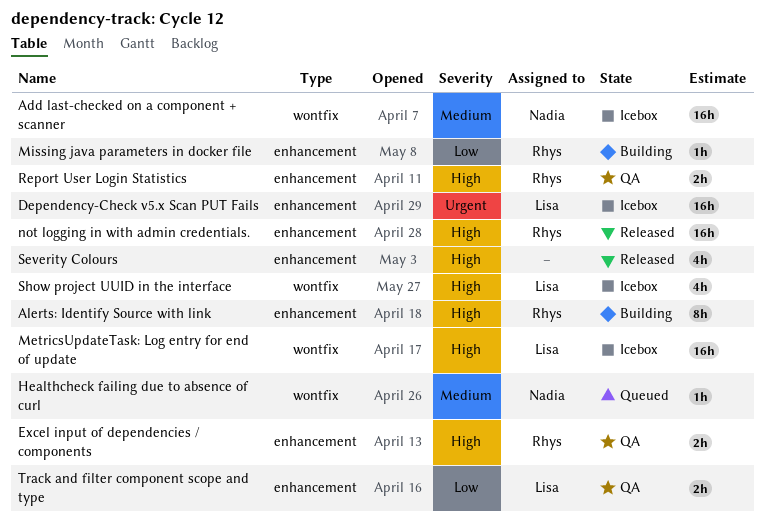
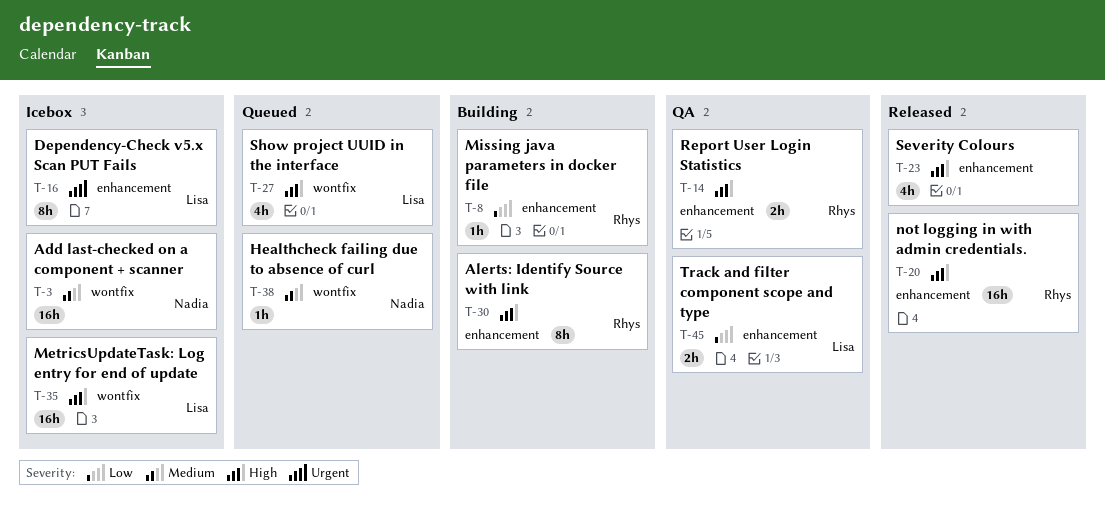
Dependency-Check v5.x Scan PUT Fails, estimate: 16h -> 8h
Excel input of dependencies / components: present -> none
Show project UUID in the interface, status: Icebox -> Queued

